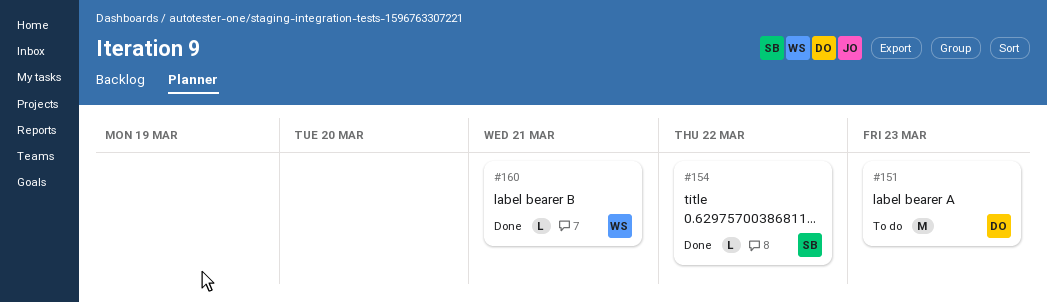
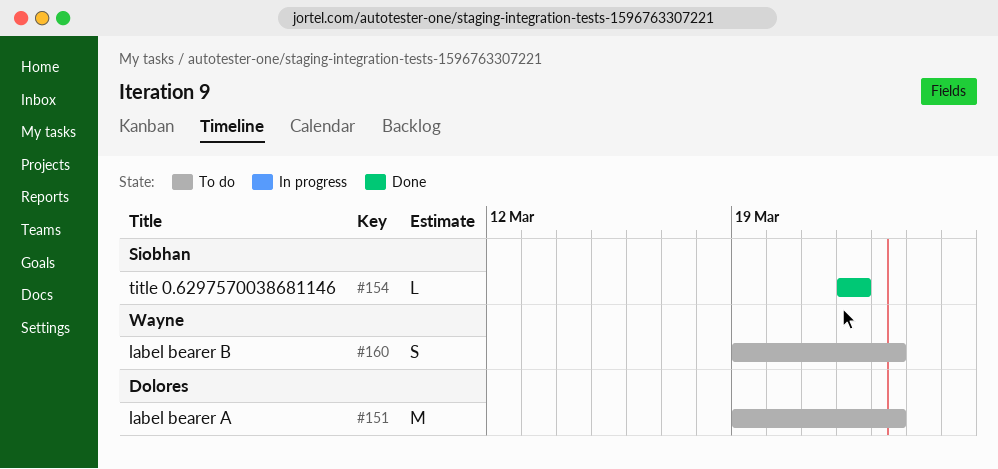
#160, status: Done -> To do
#160, estimate: L -> S
#160, due: Mar 21 -> Mar 23

